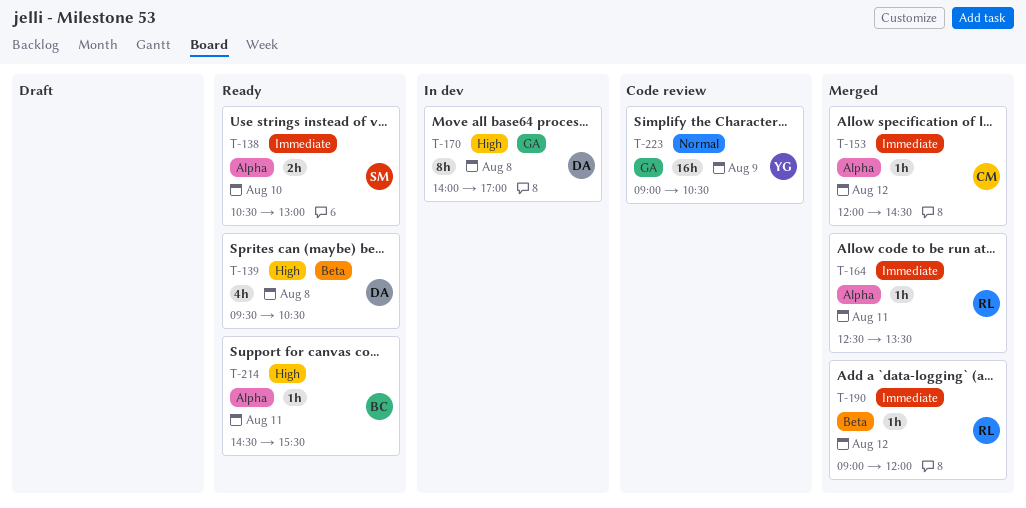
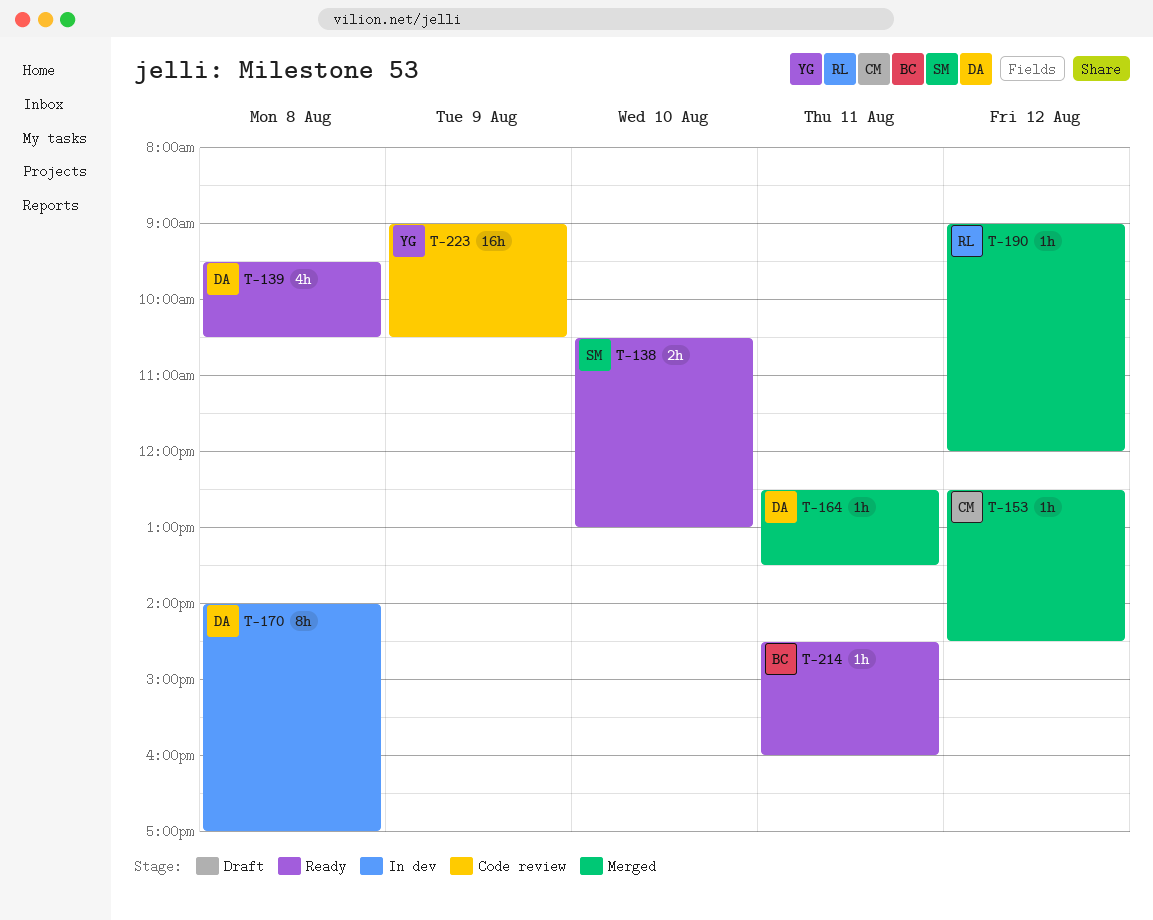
T-153, begins: 12:00 -> 12:30
T-164, owner: RL -> DA
T-214, ends: 15:30 -> 16:00

